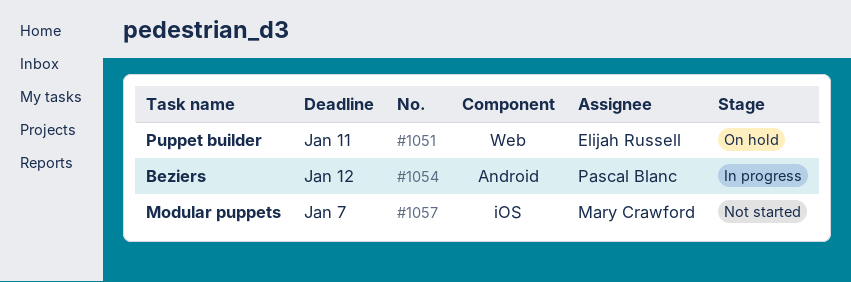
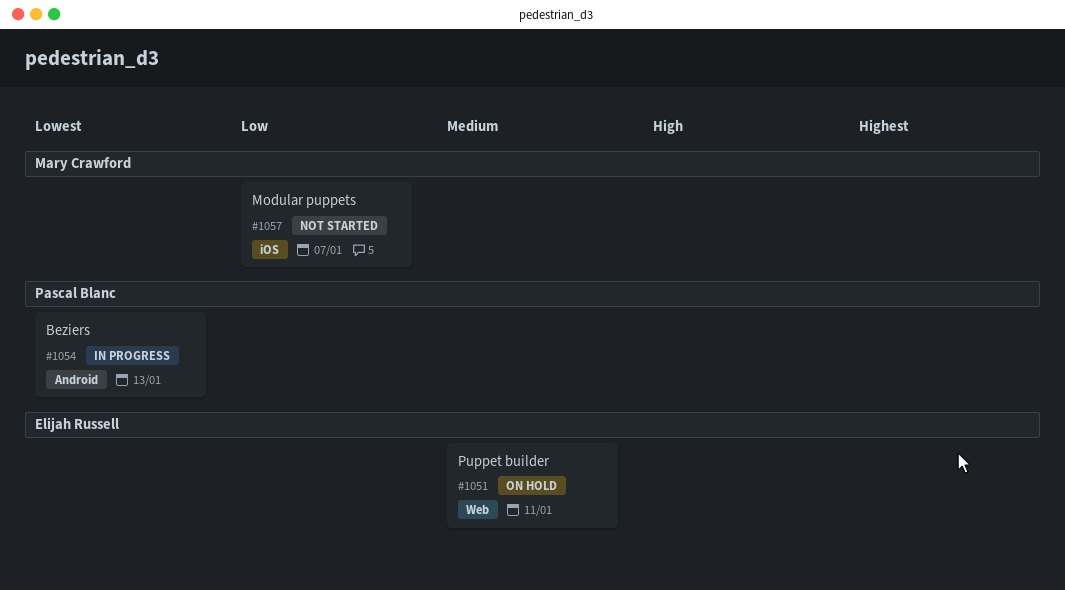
#1054, due: Jan 12 -> Jan 13

